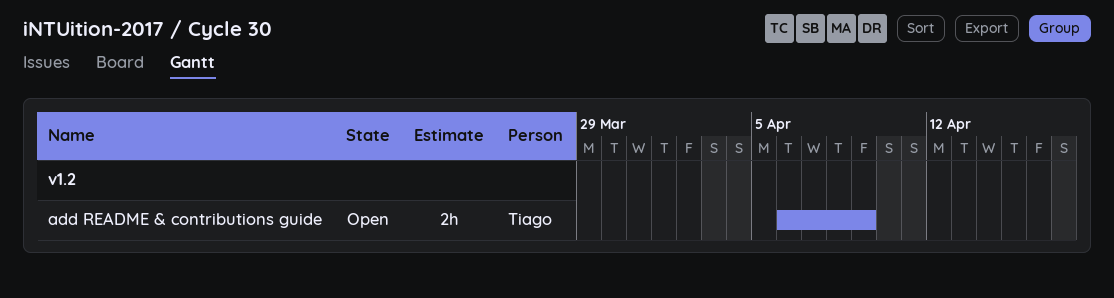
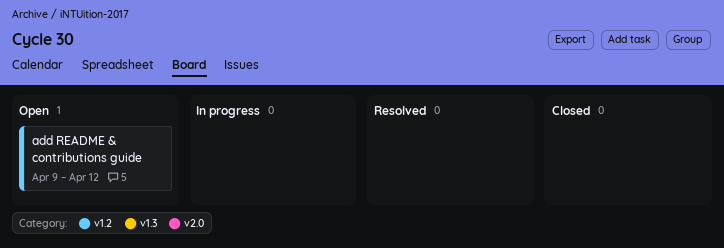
add README & contributions guide, start: Apr 6 -> Apr 9
add README & contributions guide, due: Apr 9 -> Apr 12

